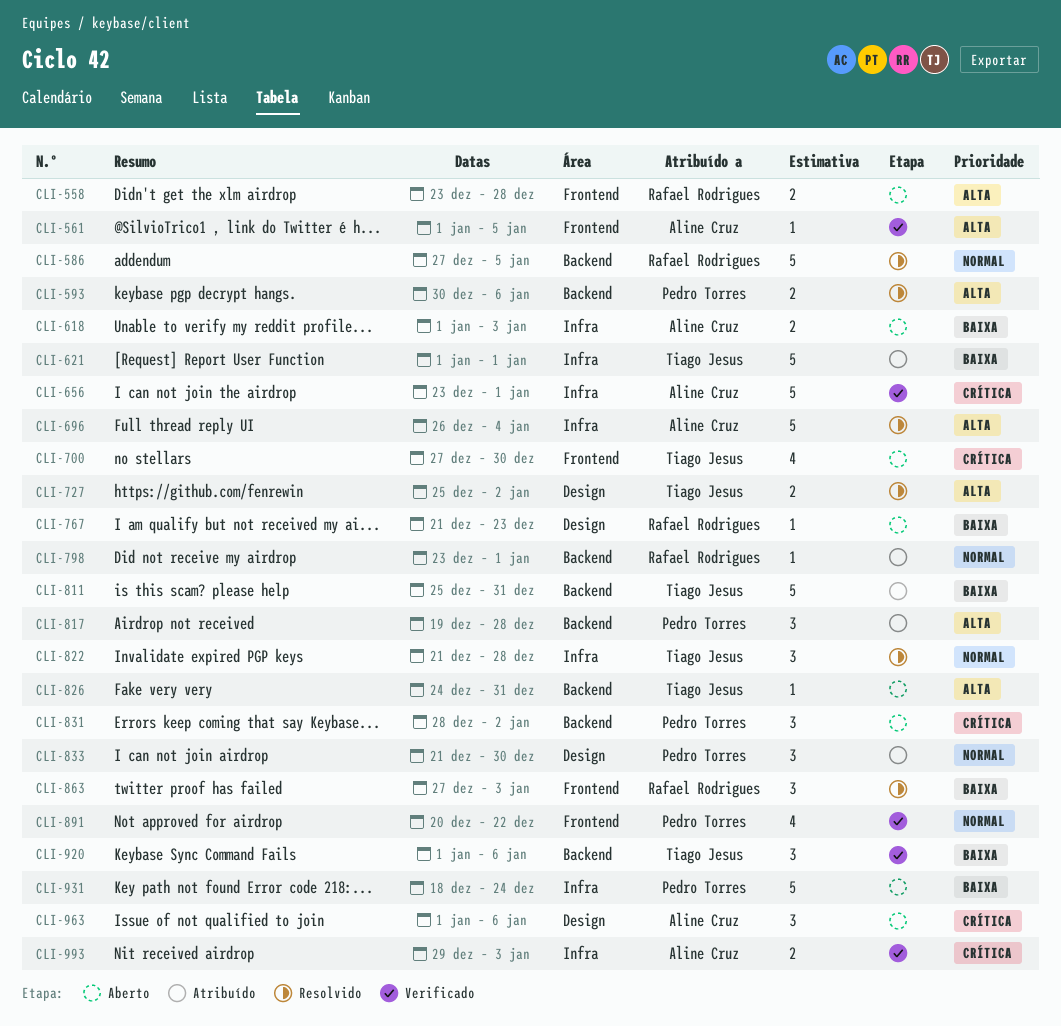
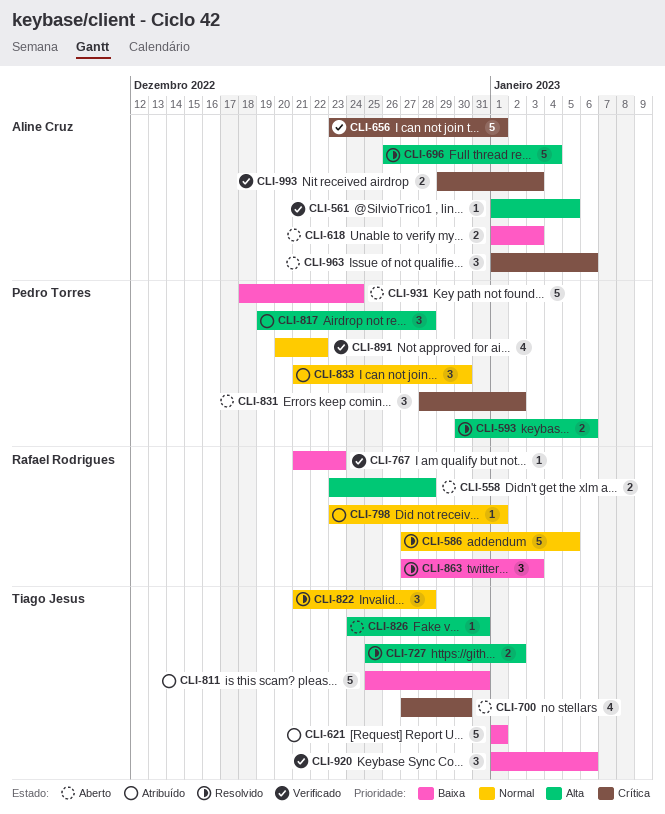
CLI-767, status: Aberto -> Verificado

